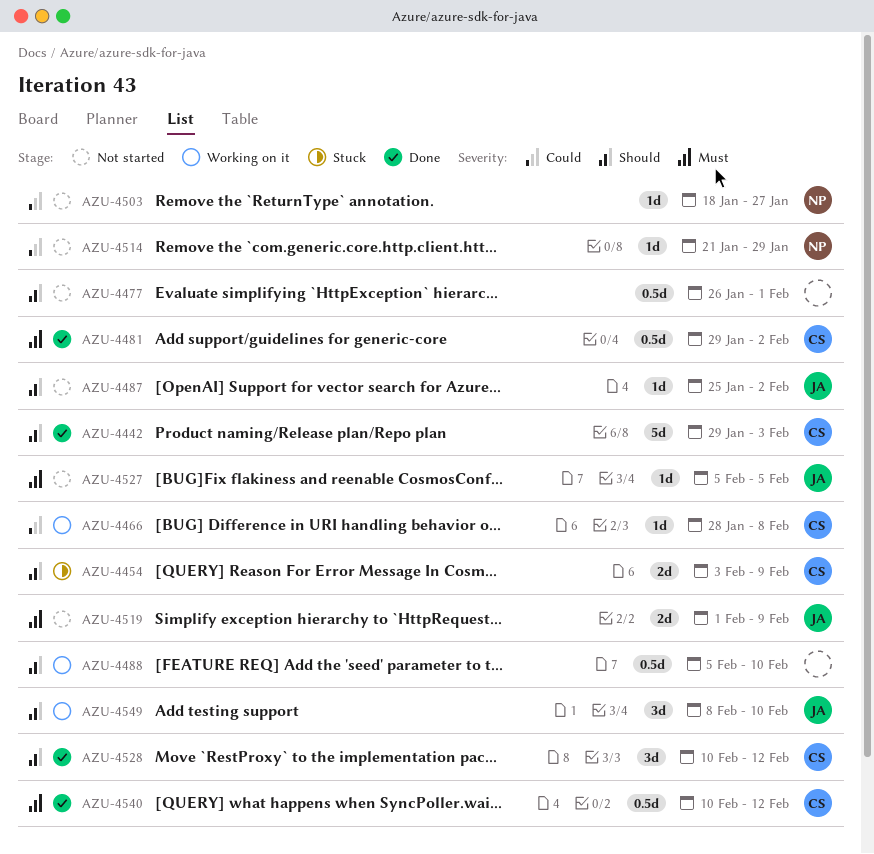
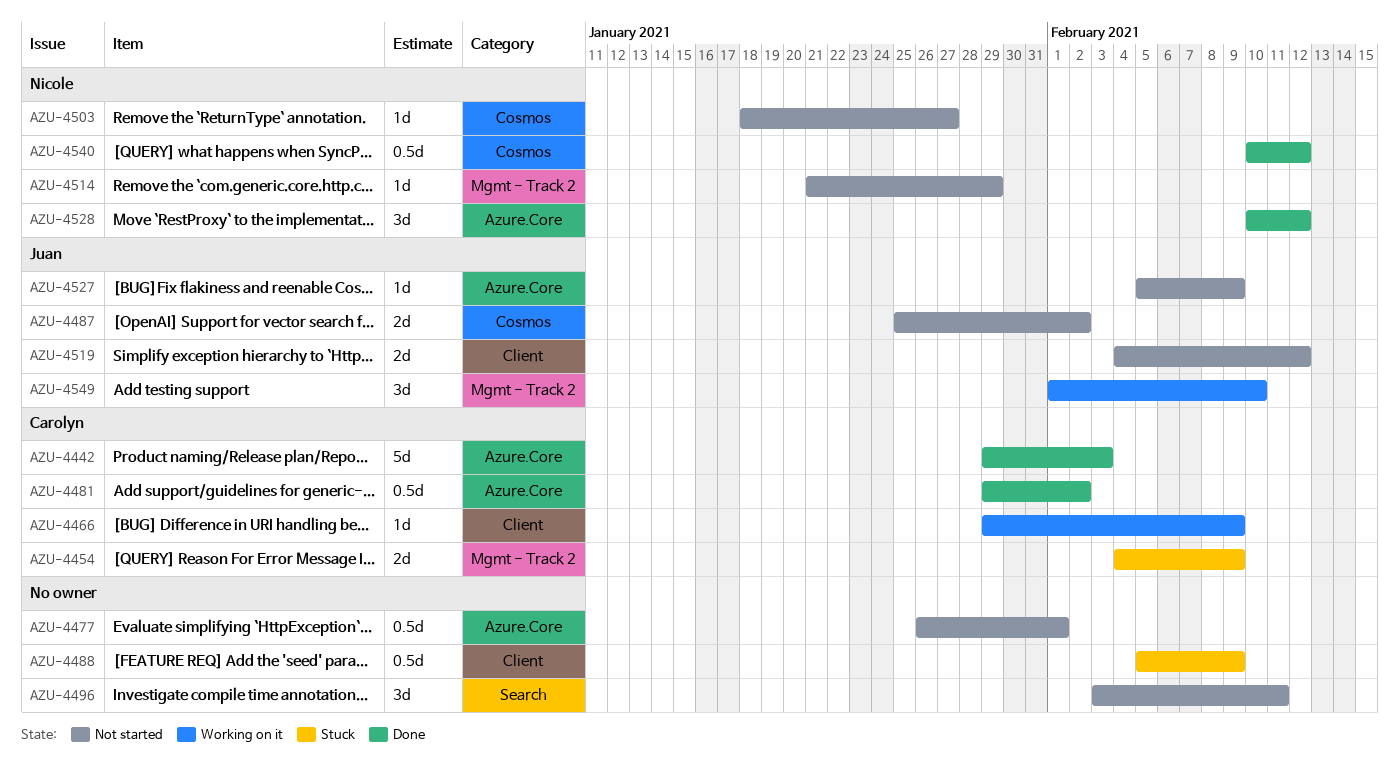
AZU-4454, start: Feb 3 -> Feb 4
AZU-4466, start: Jan 28 -> Jan 29
AZU-4466, due: Feb 8 -> Feb 9
AZU-4487, estimate: 1d -> 2d
AZU-4488, status: Working on it -> Stuck
AZU-4488, due: Feb 10 -> Feb 9
AZU-4496: none -> present
AZU-4519, start: Feb 1 -> Feb 4
AZU-4519, due: Feb 9 -> Feb 12
AZU-4527, due: Feb 5 -> Feb 9
AZU-4528, owner: Carolyn -> Nicole
AZU-4540, owner: Carolyn -> Nicole
AZU-4549, start: Feb 8 -> Feb 1

